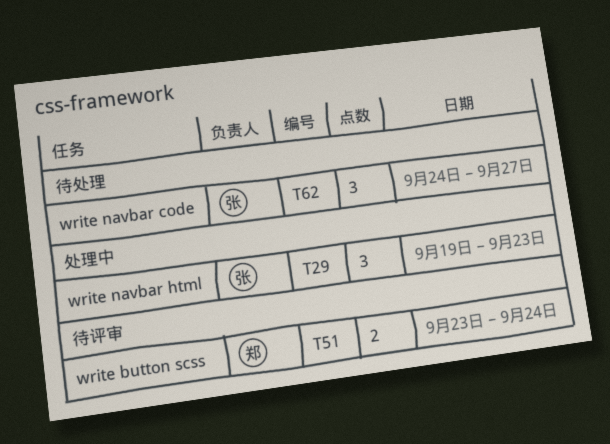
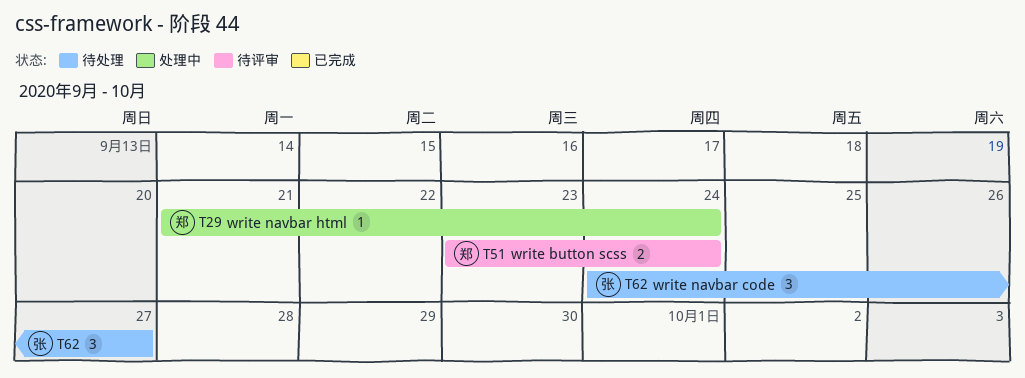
T29, owner: 张 -> 郑
T29, estimate: 3 -> 1
T29, start: Sep 19 -> Sep 21
T29, due: Sep 23 -> Sep 24

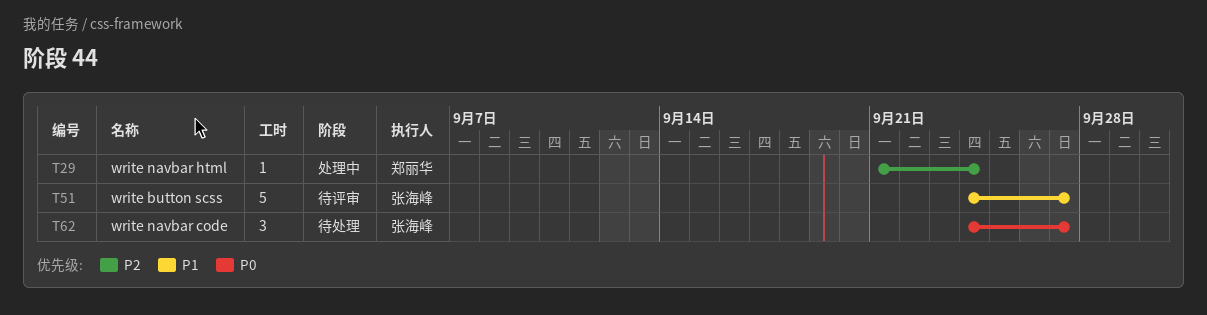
T51, owner: 郑丽华 -> 张海峰
T51, estimate: 2 -> 5
T51, start: Sep 23 -> Sep 24
T51, due: Sep 24 -> Sep 27

